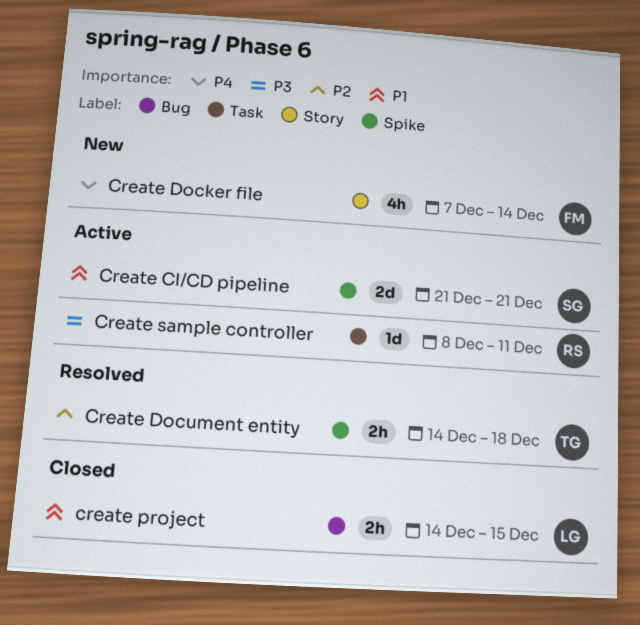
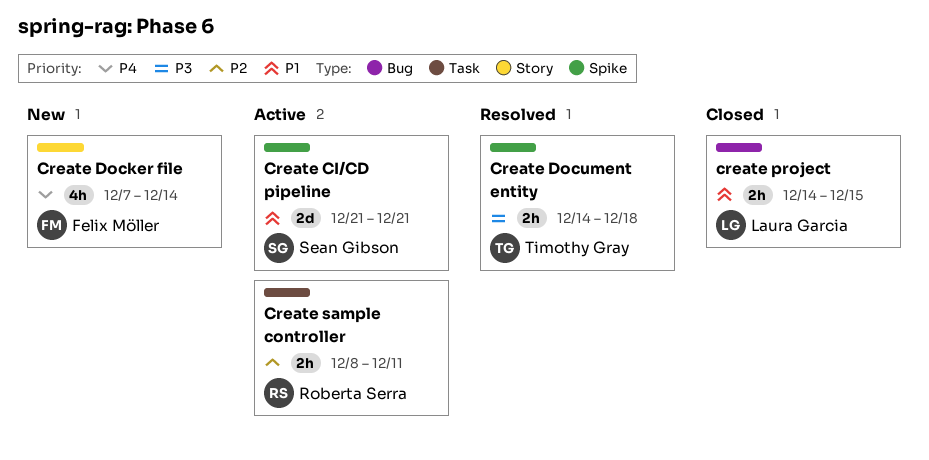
Create Document entity, priority: P2 -> P3
Create sample controller, priority: P3 -> P2
Create sample controller, estimate: 1d -> 2h

